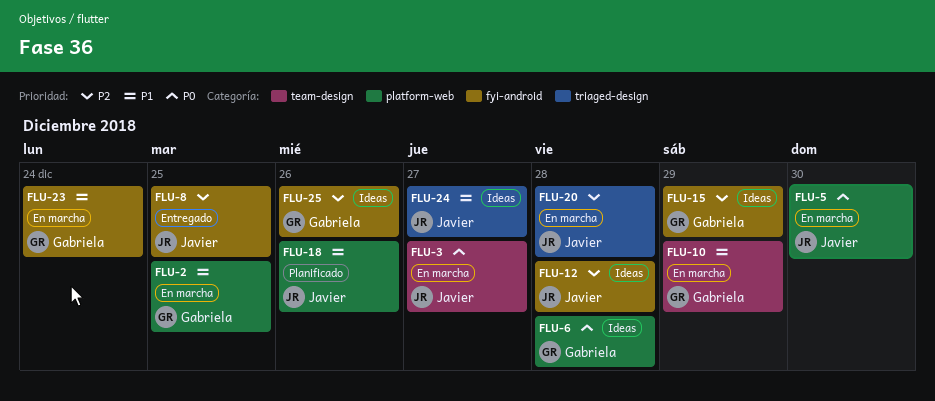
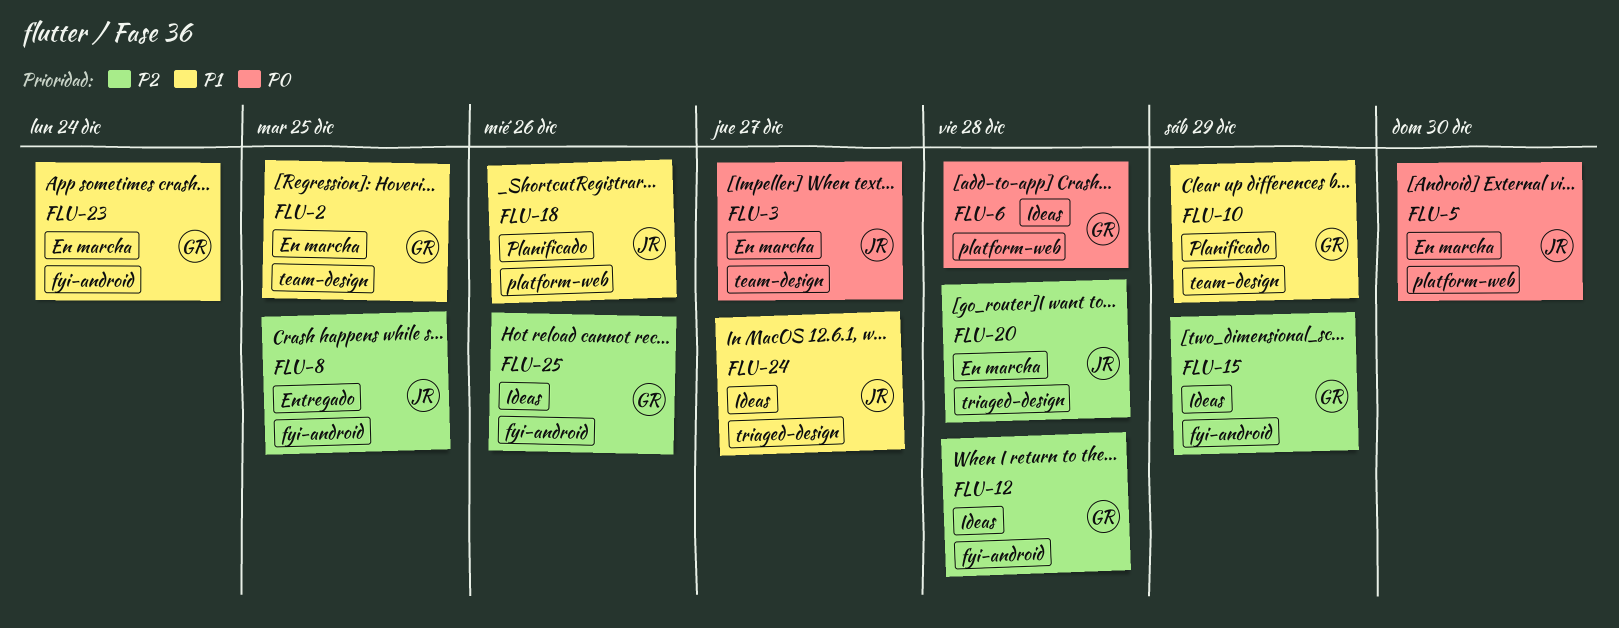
FLU-2, label: platform-web -> team-design
FLU-10, status: En marcha -> Planificado
FLU-12, owner: Javier -> Gabriela

